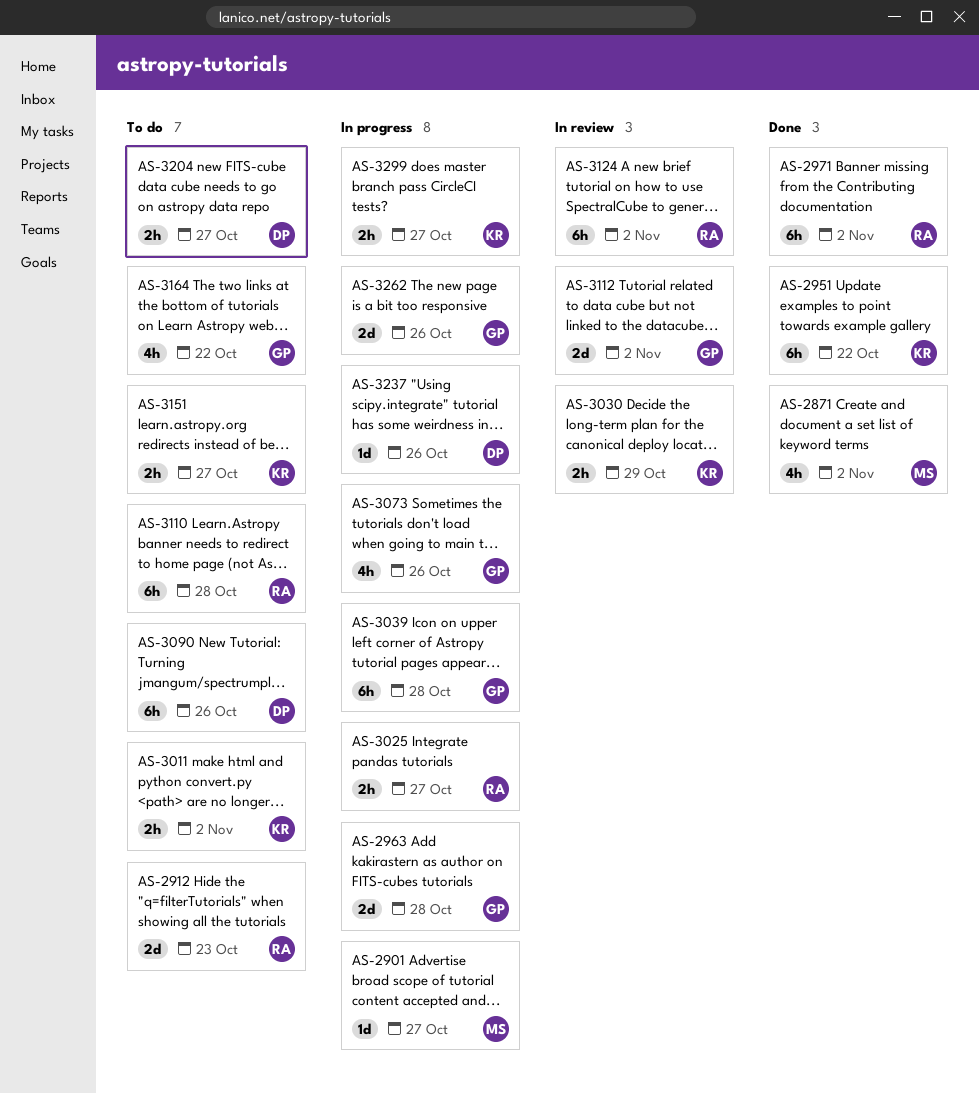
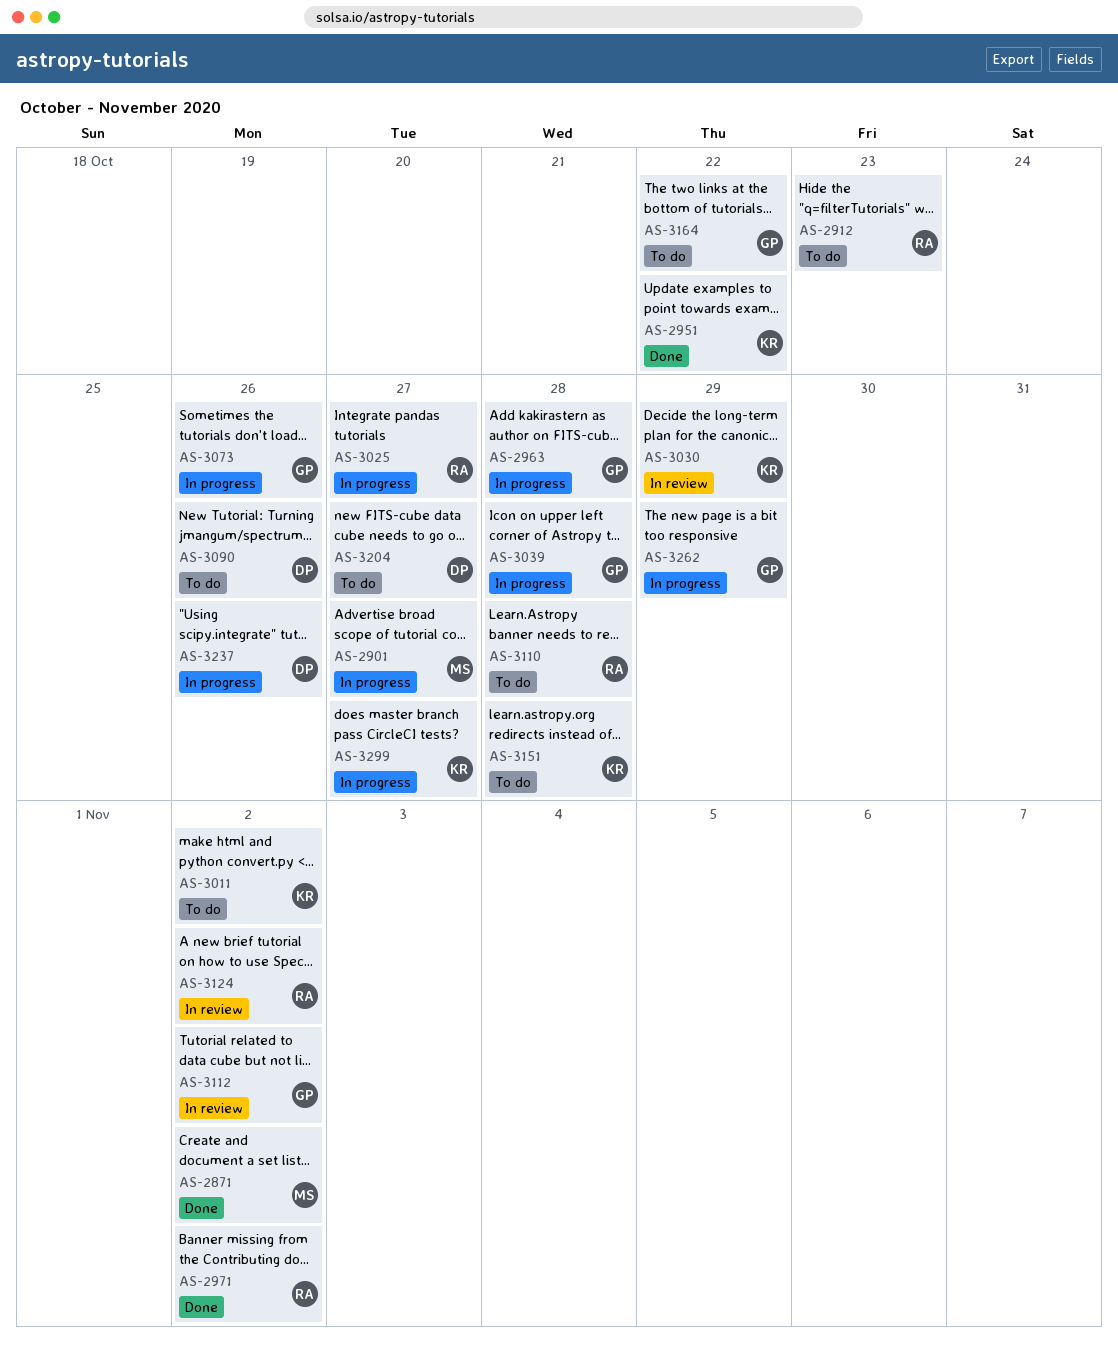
AS-3151, due: Oct 27 -> Oct 28
AS-3262, due: Oct 26 -> Oct 29

